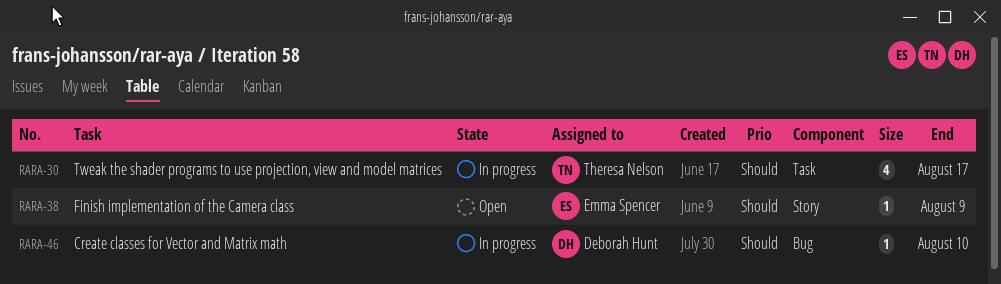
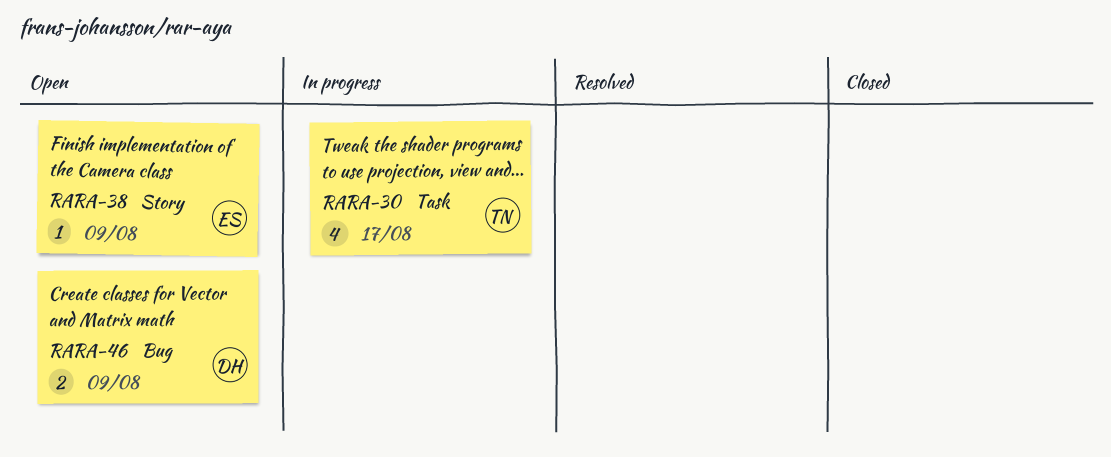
RARA-46, status: In progress -> Open
RARA-46, estimate: 1 -> 2
RARA-46, due: Aug 10 -> Aug 9

